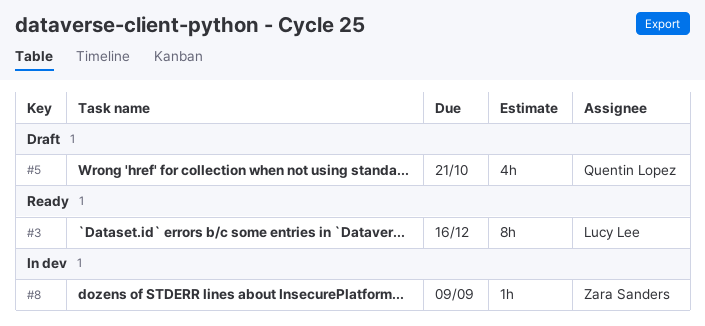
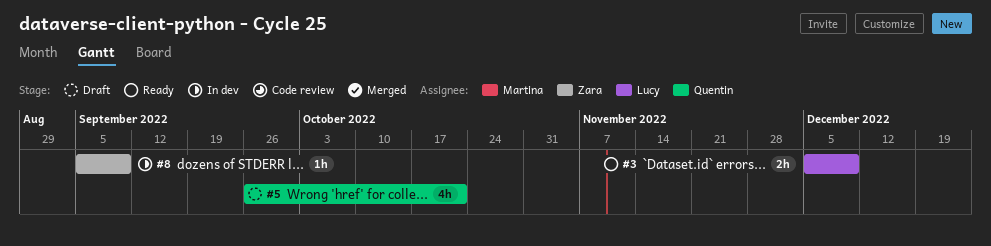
#3, estimate: 8h -> 2h
#3, due: Dec 16 -> Dec 9

